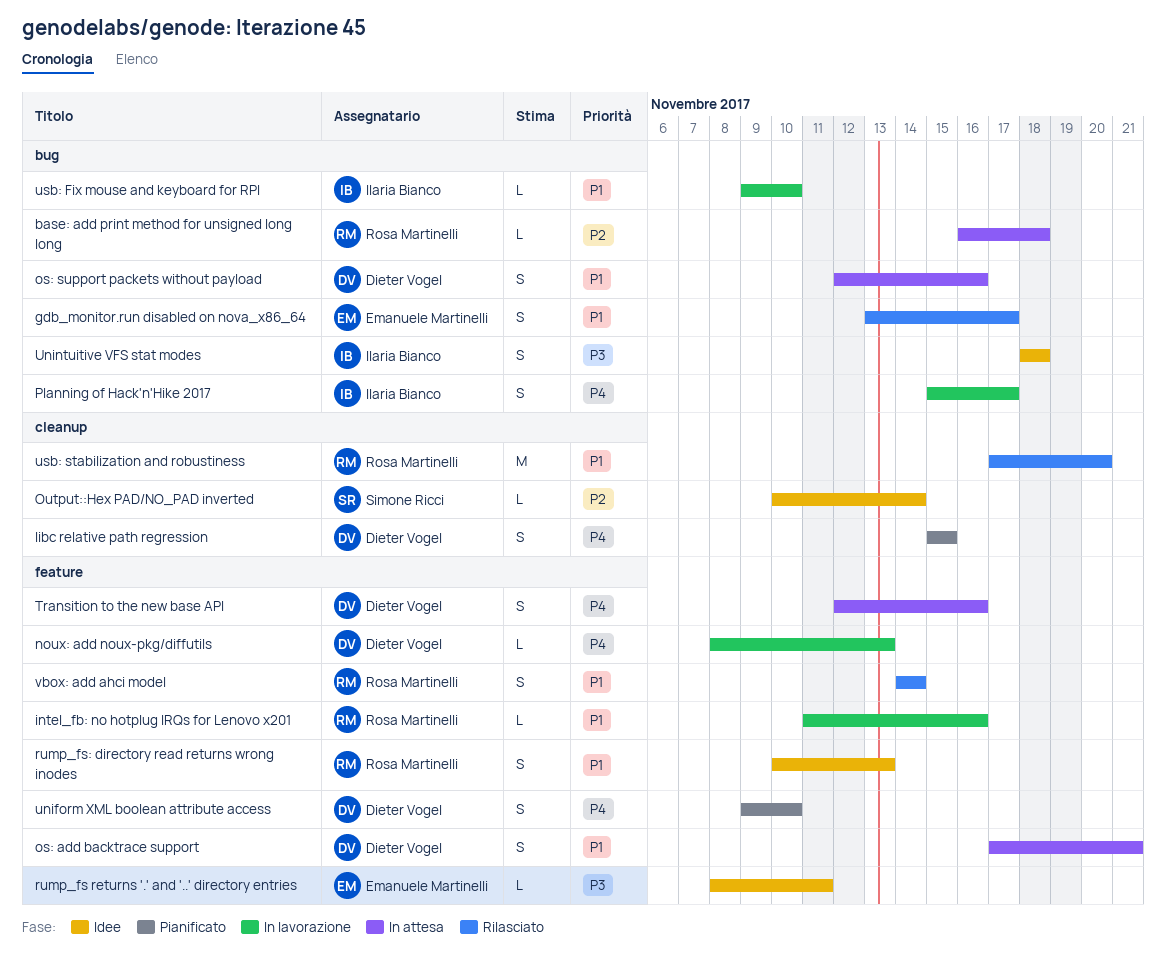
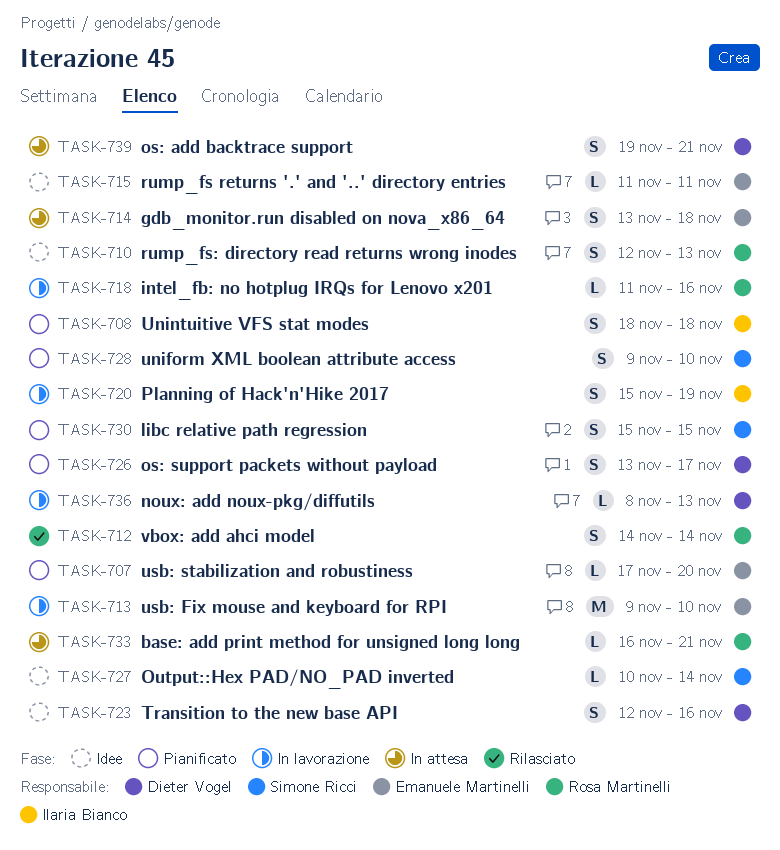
base: add print method for unsigned long long, due: Nov 18 -> Nov 21
gdb_monitor.run disabled on nova_x86_64, status: Rilasciato -> In attesa
gdb_monitor.run disabled on nova_x86_64, due: Nov 17 -> Nov 18
libc relative path regression, owner: Dieter Vogel -> Simone Ricci
os: add backtrace support, start: Nov 17 -> Nov 19
os: support packets without payload, status: In attesa -> Pianificato
os: support packets without payload, start: Nov 12 -> Nov 13
os: support packets without payload, due: Nov 16 -> Nov 17
Planning of Hack'n'Hike 2017, due: Nov 17 -> Nov 19
rump_fs returns '.' and '..' directory entries, start: Nov 8 -> Nov 11
rump_fs: directory read returns wrong inodes, start: Nov 10 -> Nov 12
Transition to the new base API, status: In attesa -> Idee
uniform XML boolean attribute access, owner: Dieter Vogel -> Simone Ricci
Unintuitive VFS stat modes, status: Idee -> Pianificato
usb: Fix mouse and keyboard for RPI, owner: Ilaria Bianco -> Emanuele Martinelli
usb: Fix mouse and keyboard for RPI, estimate: L -> M
usb: stabilization and robustiness, status: Rilasciato -> Pianificato
usb: stabilization and robustiness, owner: Rosa Martinelli -> Emanuele Martinelli
usb: stabilization and robustiness, estimate: M -> L

